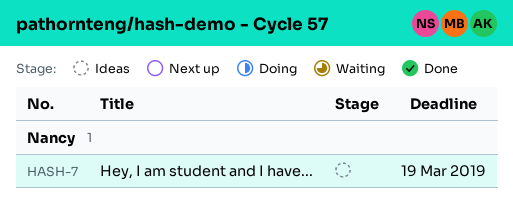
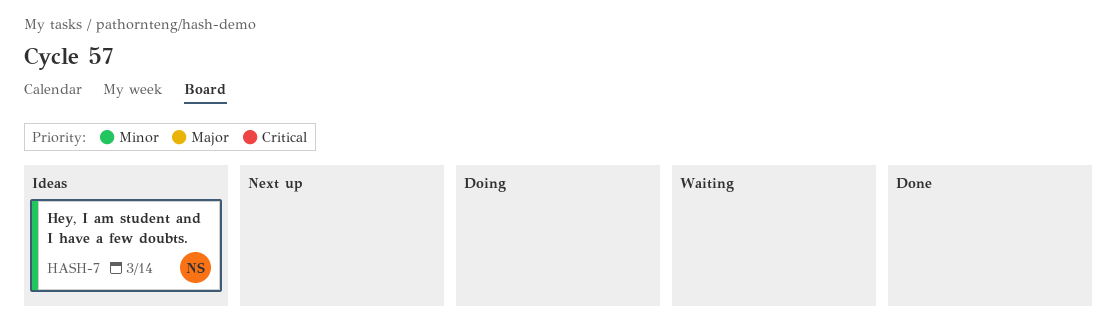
HASH-7, due: Mar 19 -> Mar 14

